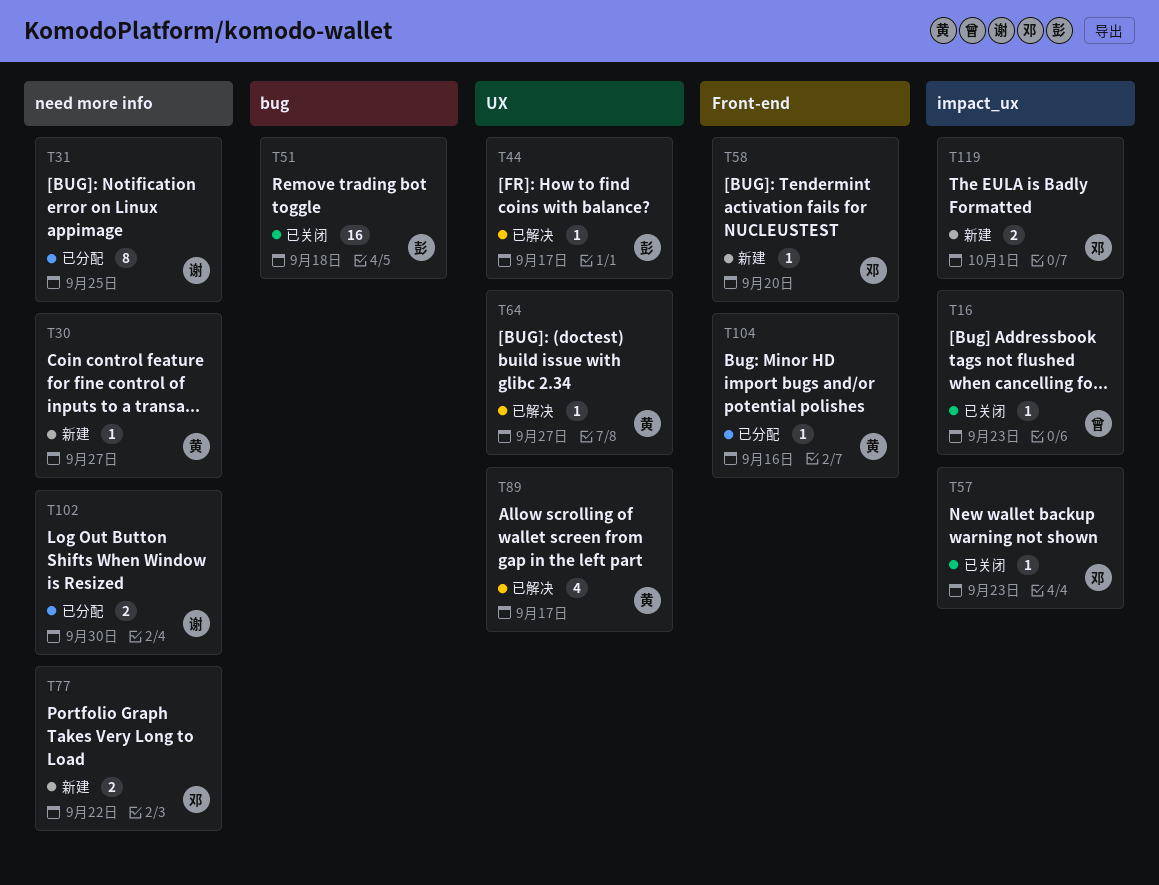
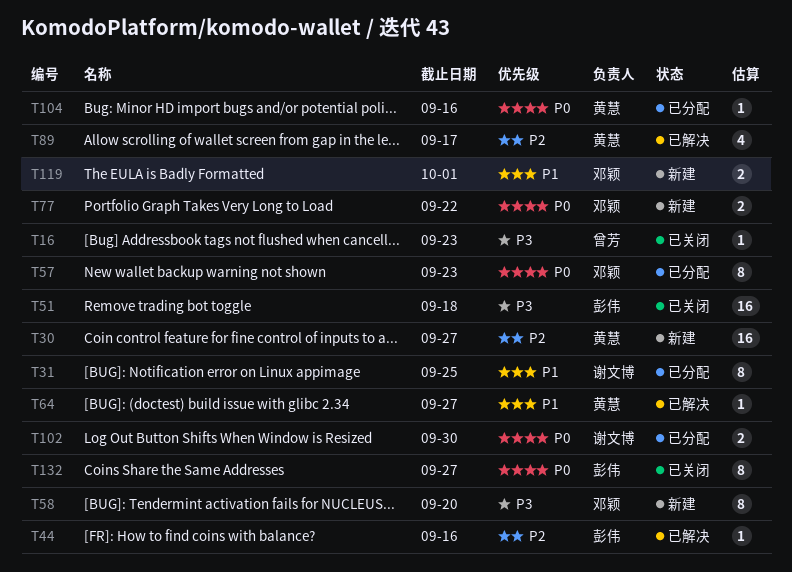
T30, estimate: 1 -> 16
T44, due: Sep 17 -> Sep 16
T57, status: 已关闭 -> 已分配
T57, estimate: 1 -> 8
T58, estimate: 1 -> 8
T132: none -> present

